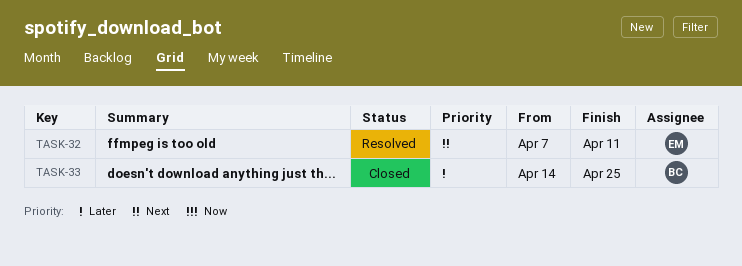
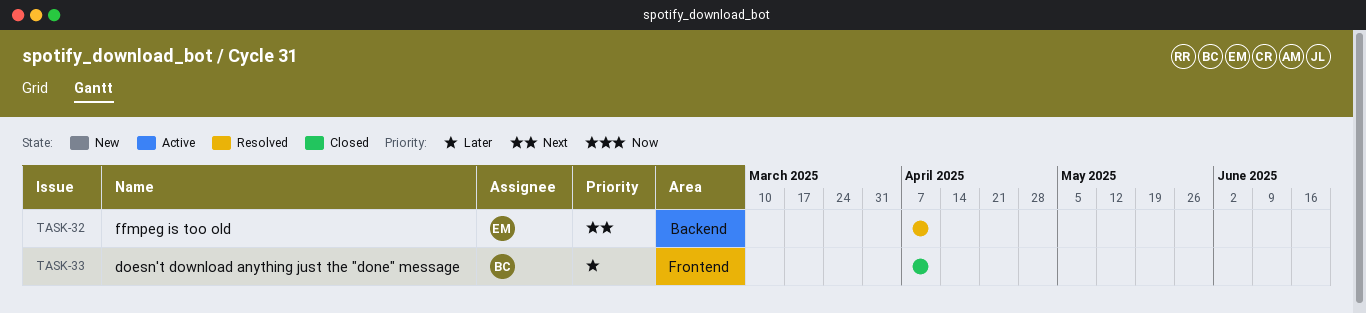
TASK-33, start: Apr 14 -> Apr 7
TASK-33, due: Apr 25 -> Apr 11

